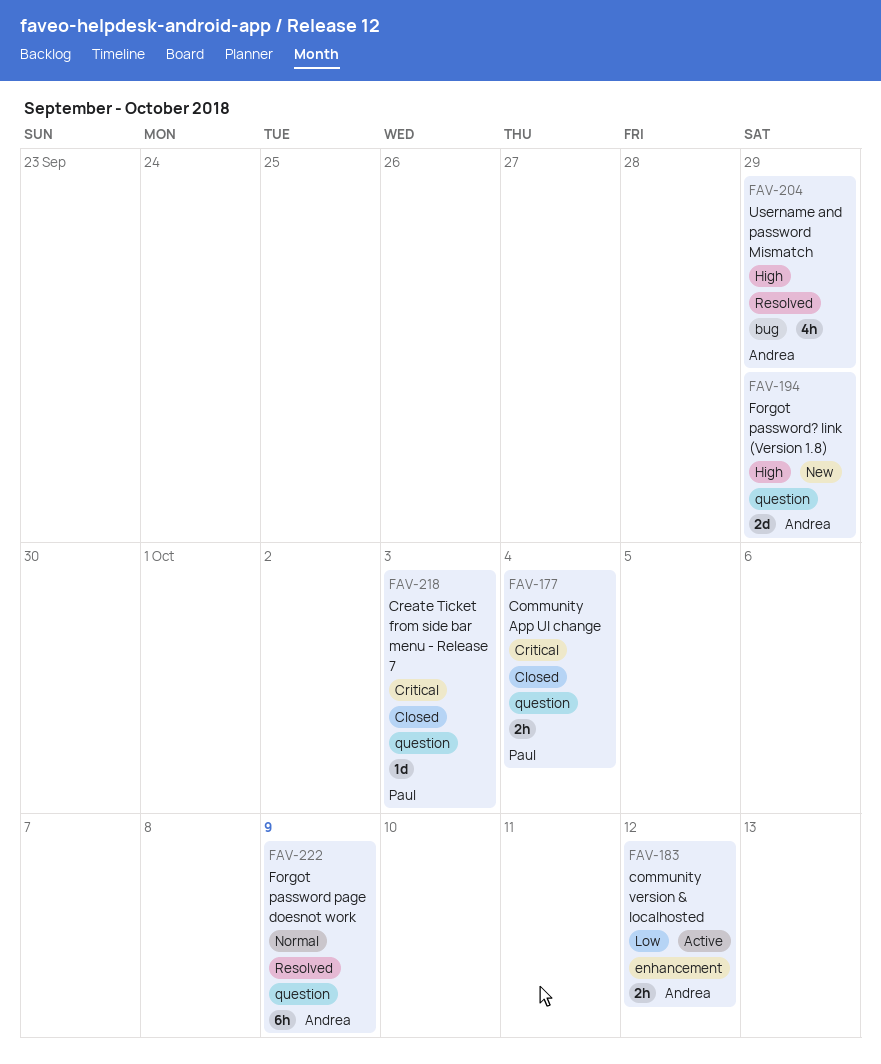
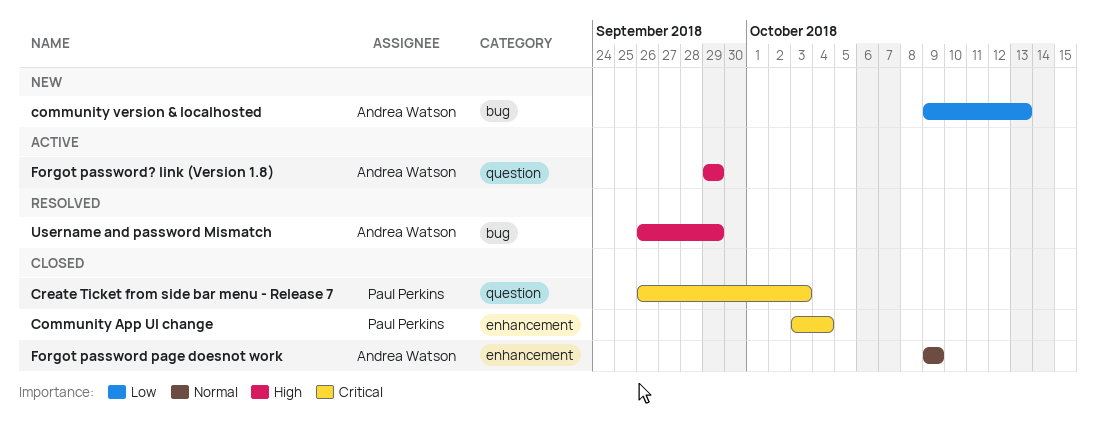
Community App UI change, label: question -> enhancement
community version & localhosted, status: Active -> New
community version & localhosted, label: enhancement -> bug
community version & localhosted, due: Oct 12 -> Oct 13
Forgot password page doesnot work, status: Resolved -> Closed
Forgot password page doesnot work, label: question -> enhancement
Forgot password? link (Version 1.8), status: New -> Active

